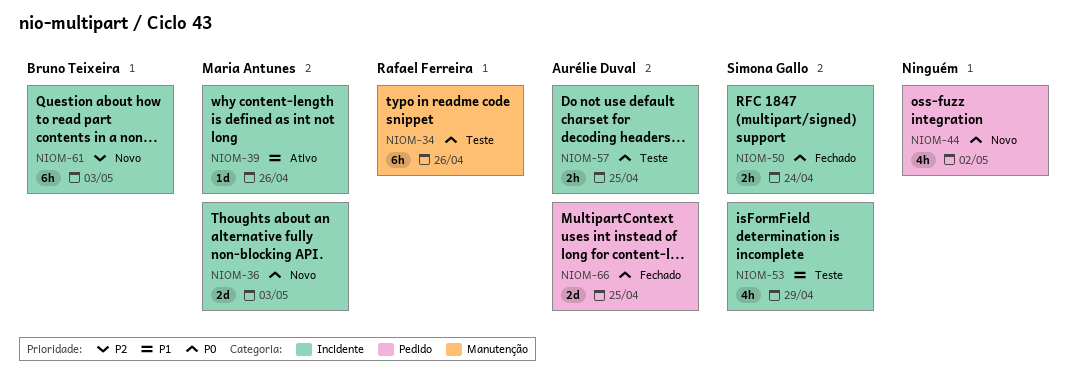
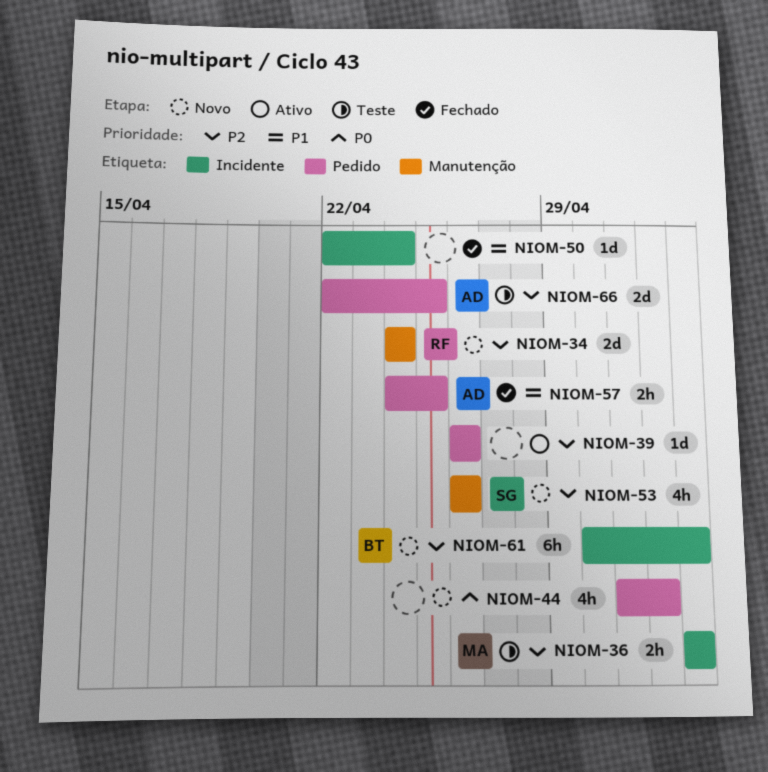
NIOM-34, status: Teste -> Novo
NIOM-34, priority: P0 -> P2
NIOM-34, estimate: 6h -> 2d
NIOM-34, due: Apr 26 -> Apr 24
NIOM-36, status: Novo -> Teste
NIOM-36, priority: P0 -> P2
NIOM-36, estimate: 2d -> 2h
NIOM-39, owner: Maria Antunes -> none
NIOM-39, priority: P1 -> P2
NIOM-39, label: Incidente -> Pedido
NIOM-50, owner: Simona Gallo -> none
NIOM-50, priority: P0 -> P1
NIOM-50, estimate: 2h -> 1d
NIOM-53, status: Teste -> Novo
NIOM-53, priority: P1 -> P2
NIOM-53, label: Incidente -> Manutenção
NIOM-53, due: Apr 29 -> Apr 26
NIOM-57, status: Teste -> Fechado
NIOM-57, priority: P0 -> P1
NIOM-57, label: Incidente -> Pedido
NIOM-66, status: Fechado -> Teste
NIOM-66, priority: P0 -> P2

